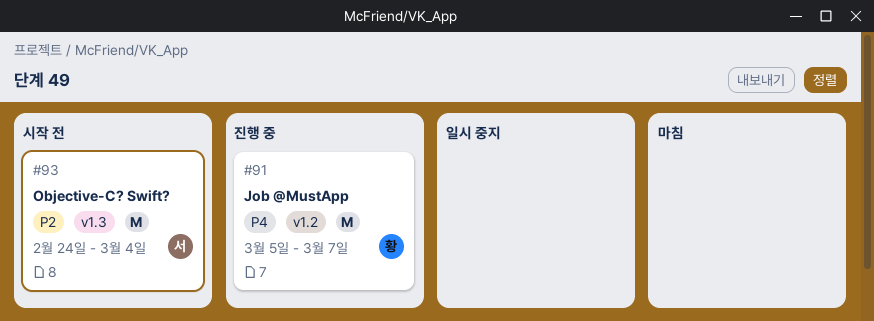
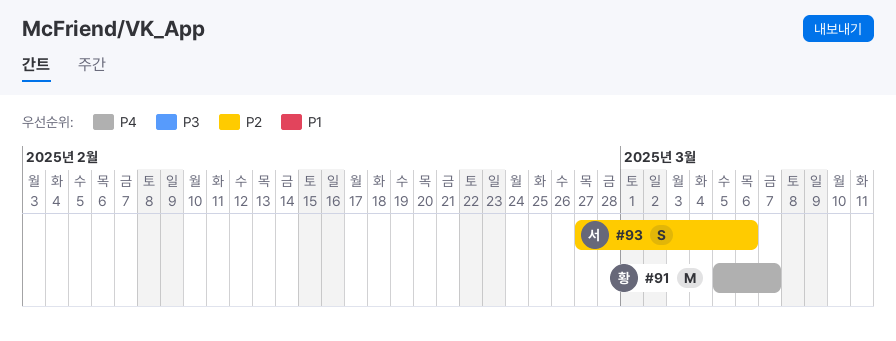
#93, estimate: M -> S
#93, start: Feb 24 -> Feb 27
#93, due: Mar 4 -> Mar 6

